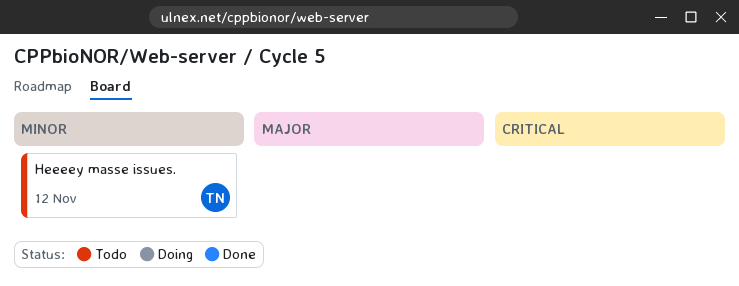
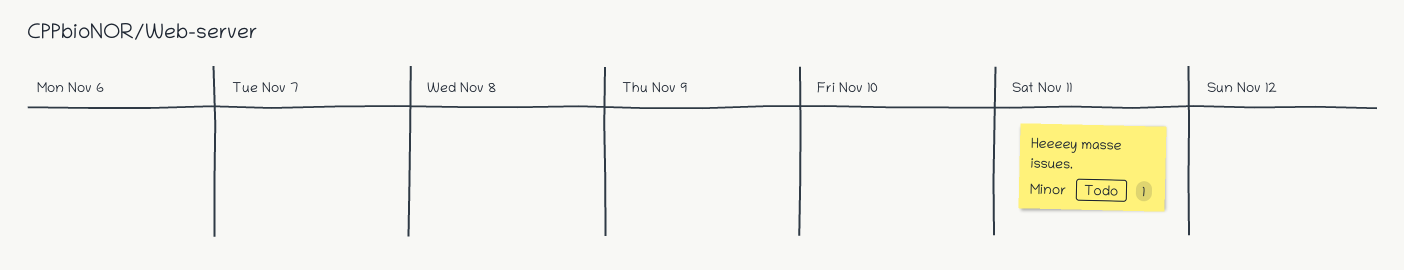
Heeeey masse issues., due: Nov 12 -> Nov 11

